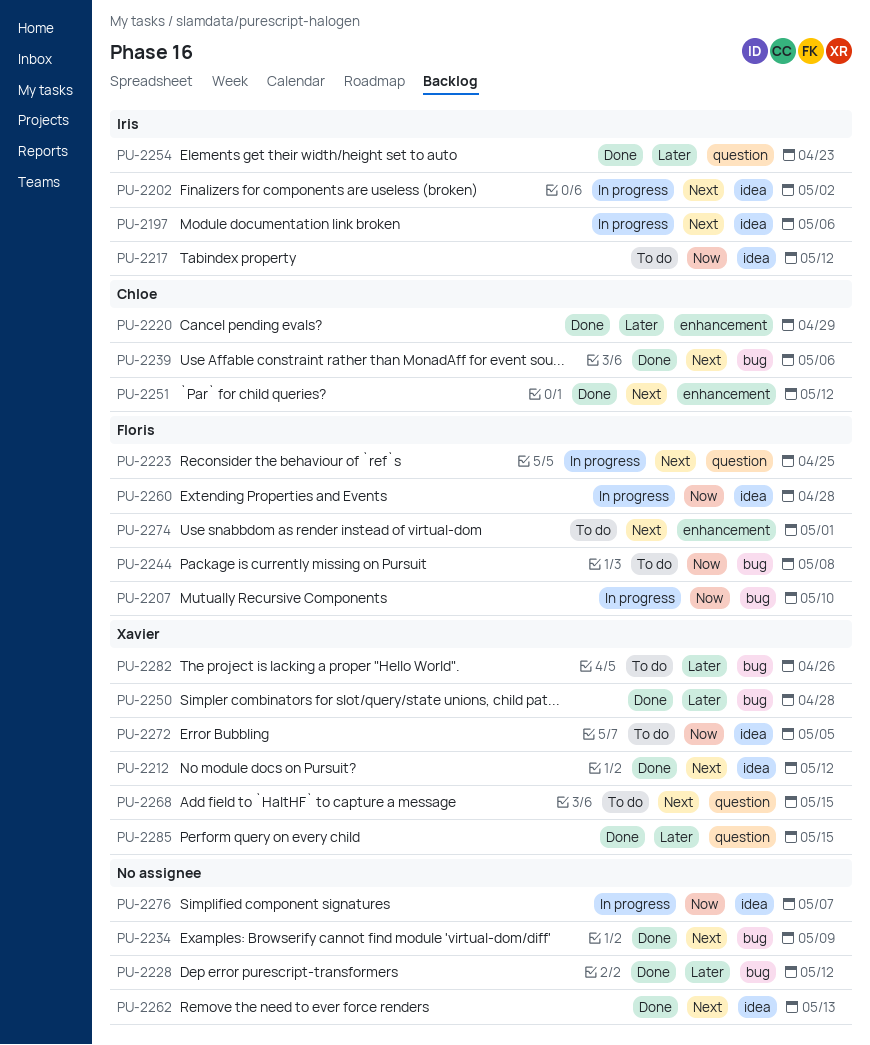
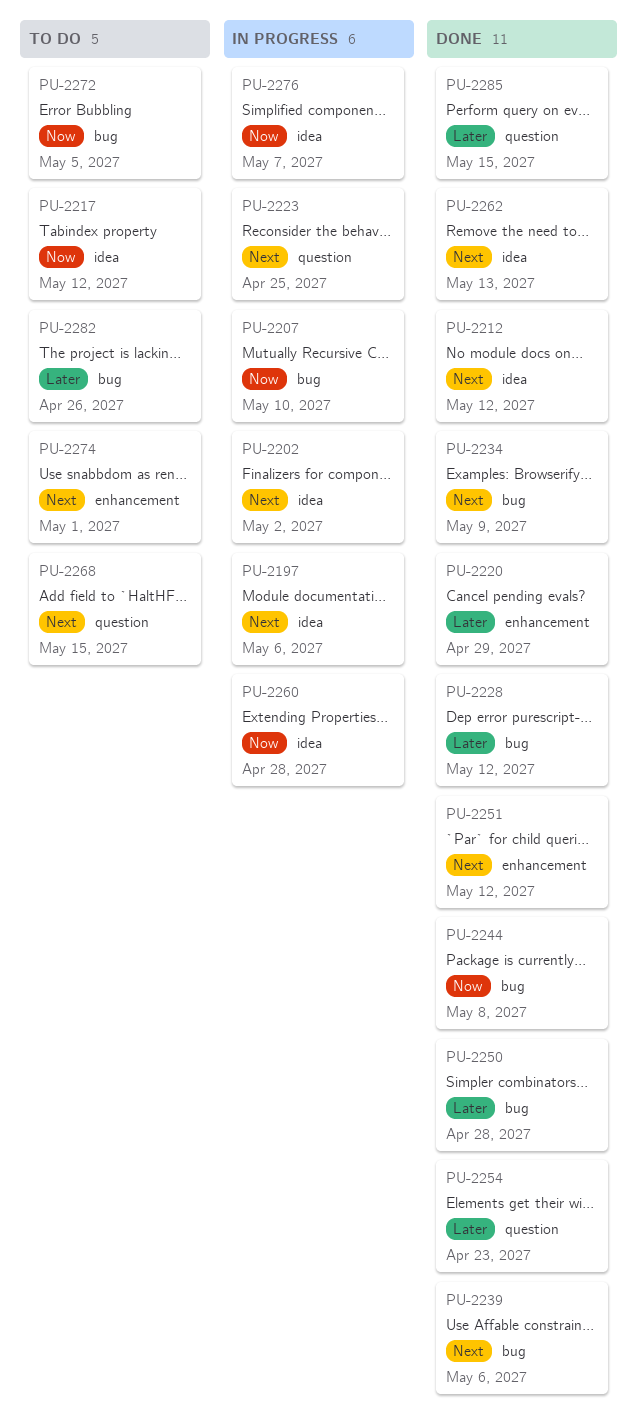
PU-2244, status: To do -> Done
PU-2272, label: idea -> bug

